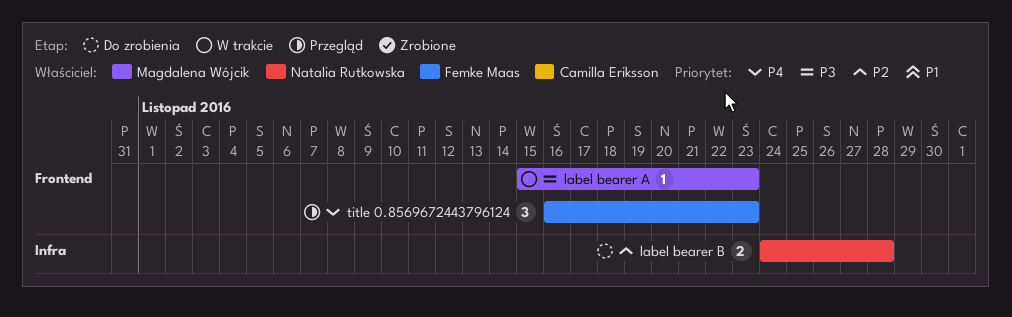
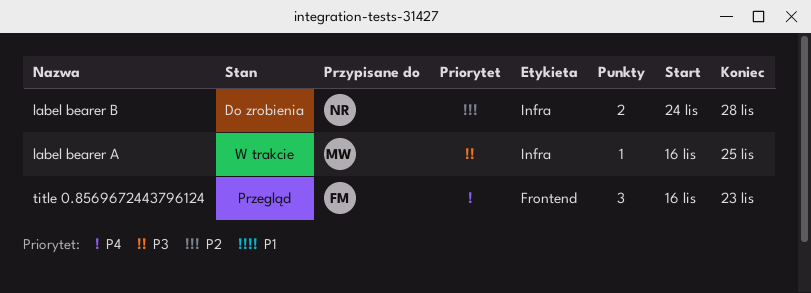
label bearer A, label: Frontend -> Infra
label bearer A, start: Nov 15 -> Nov 16
label bearer A, due: Nov 23 -> Nov 25

